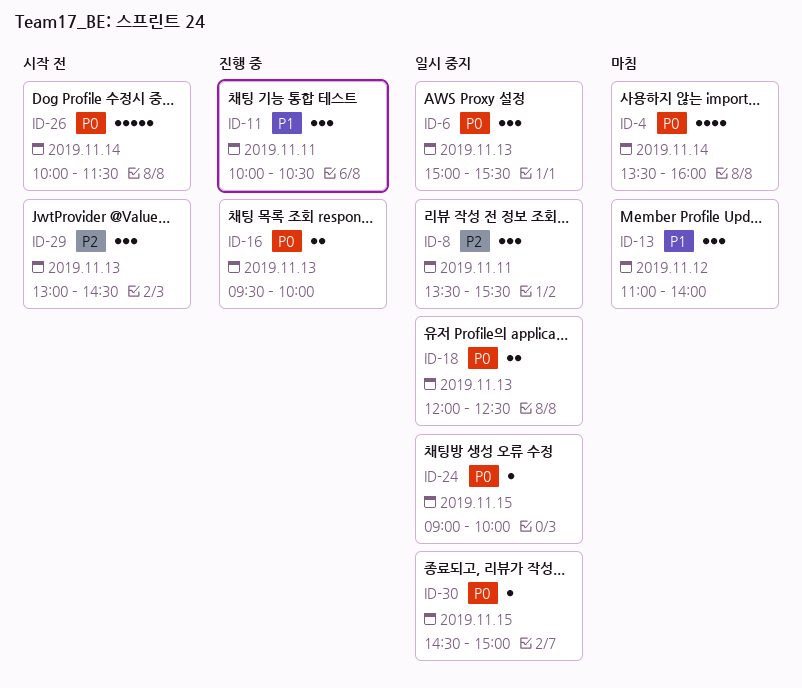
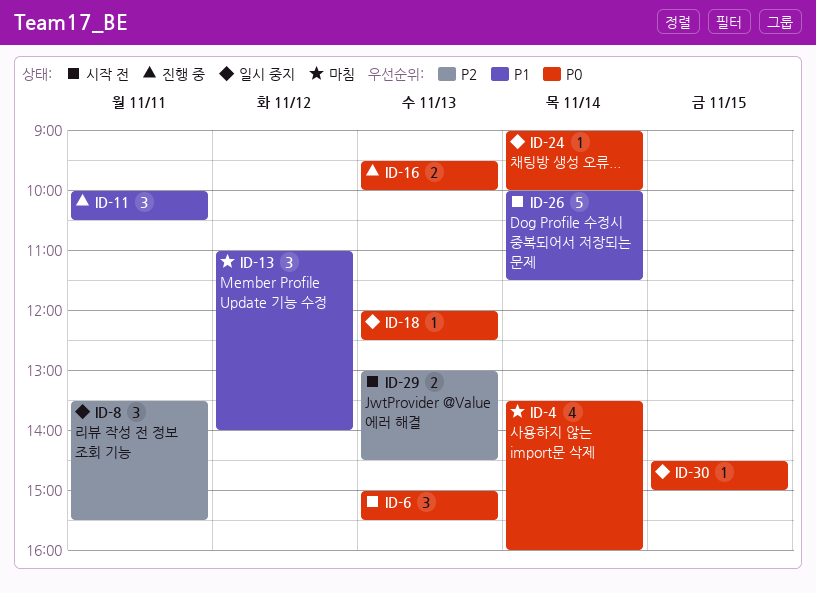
ID-6, status: 일시 중지 -> 시작 전
ID-18, estimate: 2 -> 1
ID-24, day: Nov 15 -> Nov 14
ID-26, priority: P0 -> P1
ID-29, estimate: 3 -> 2

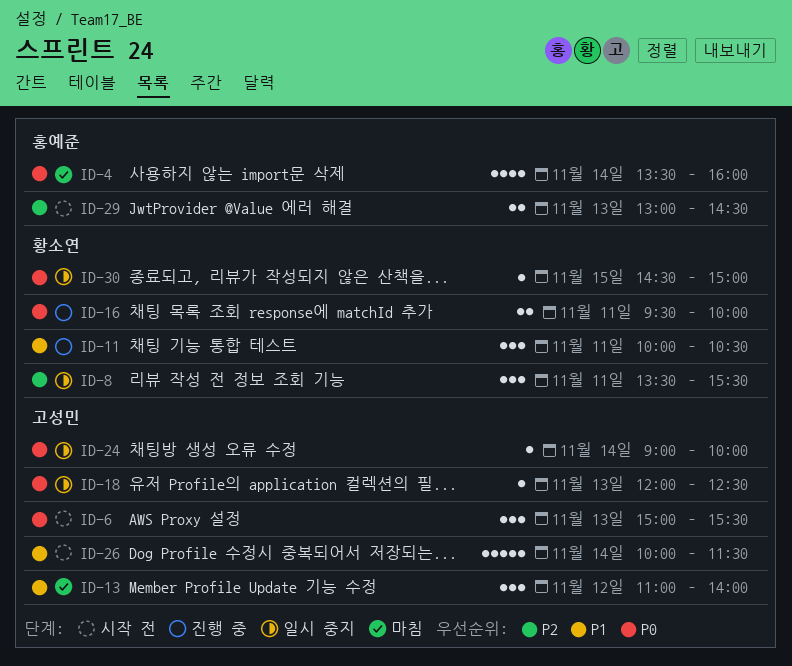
ID-16, day: Nov 13 -> Nov 11

